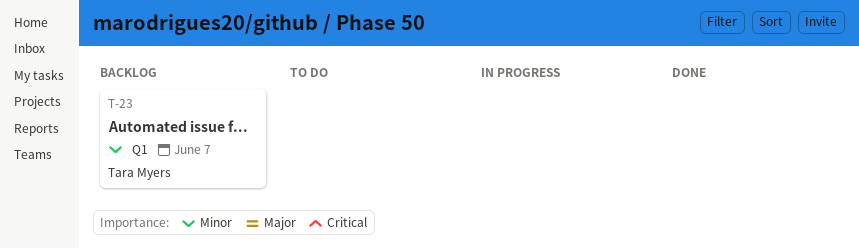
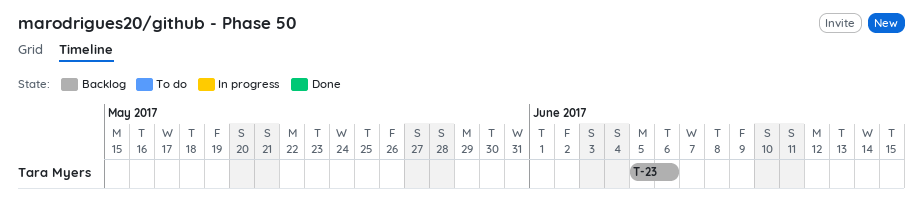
T-23, due: Jun 7 -> Jun 6

